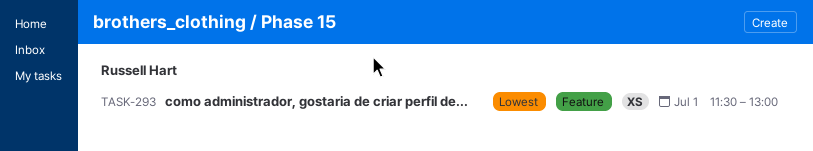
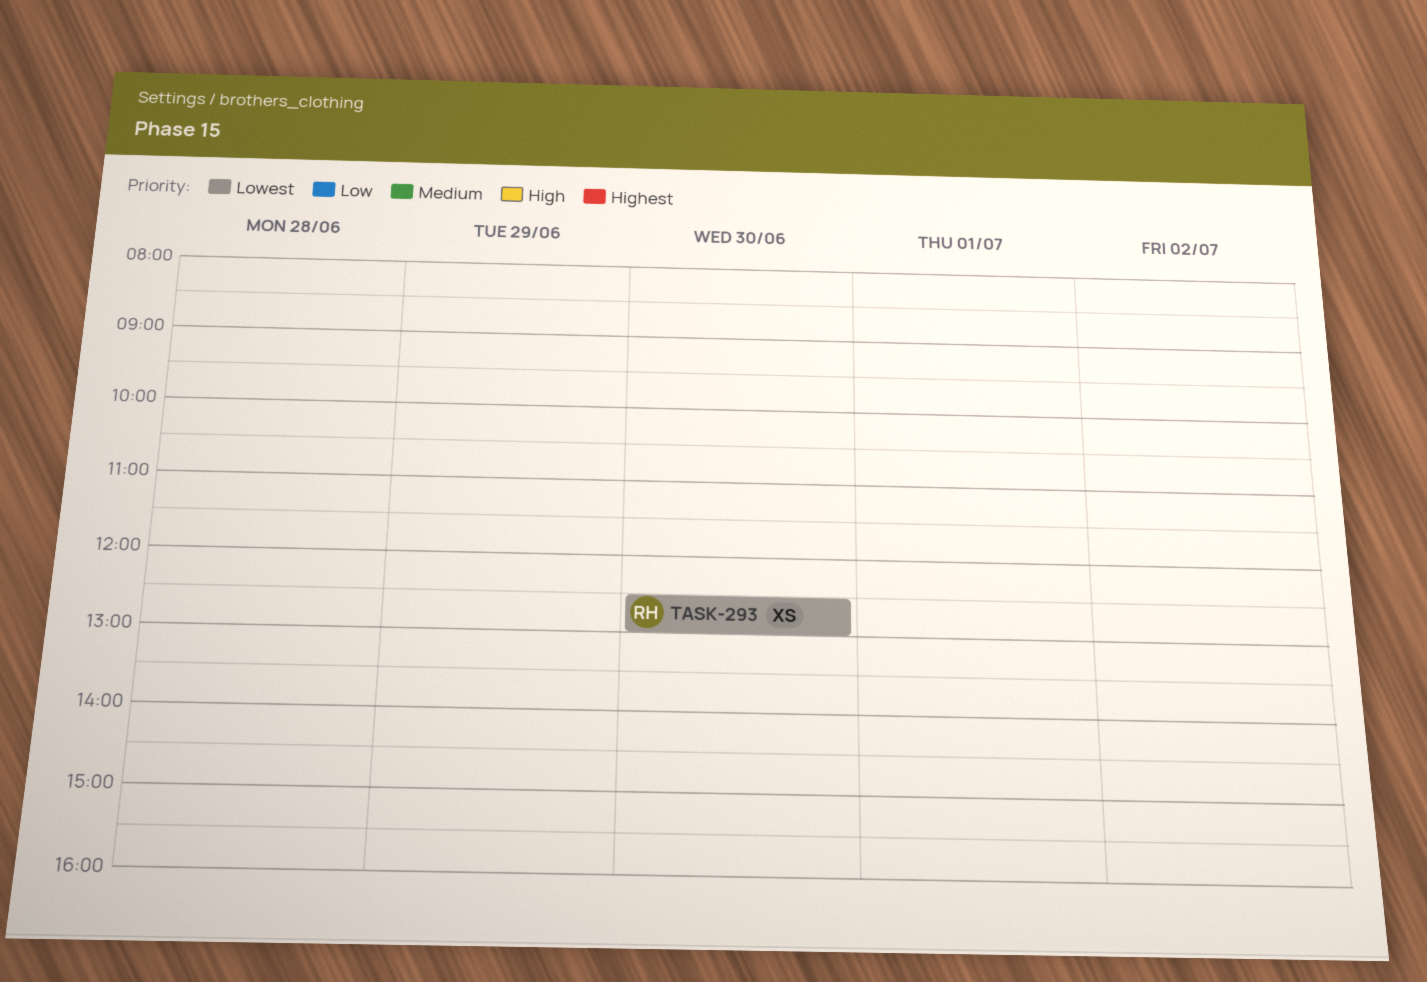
TASK-293, day: Jul 1 -> Jun 30
TASK-293, begins: 11:30 -> 12:30

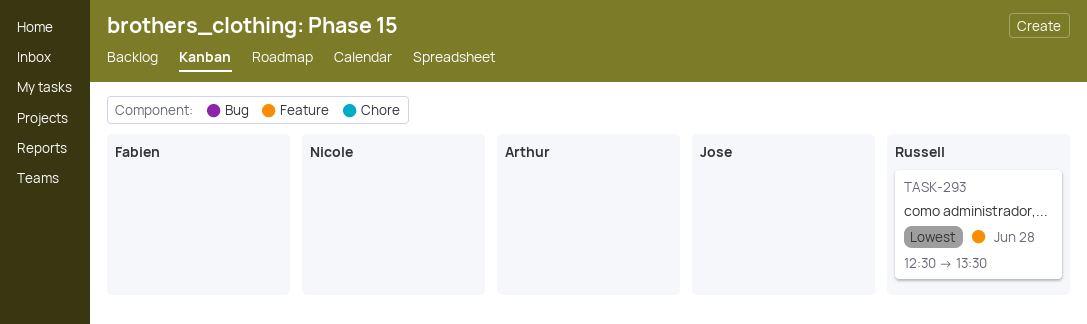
TASK-293, day: Jun 30 -> Jun 28
TASK-293, ends: 13:00 -> 13:30

